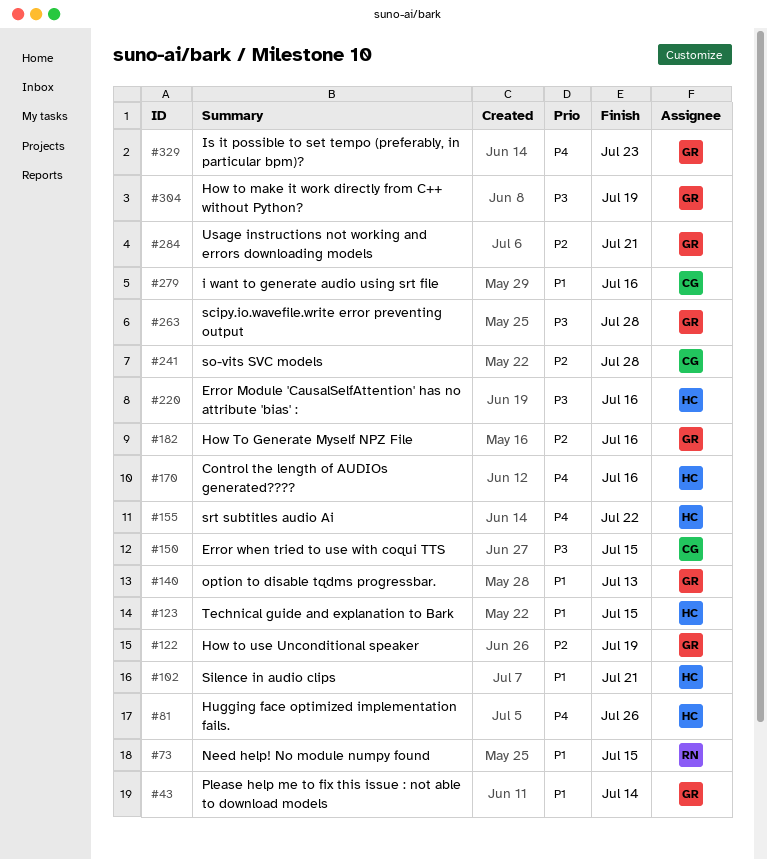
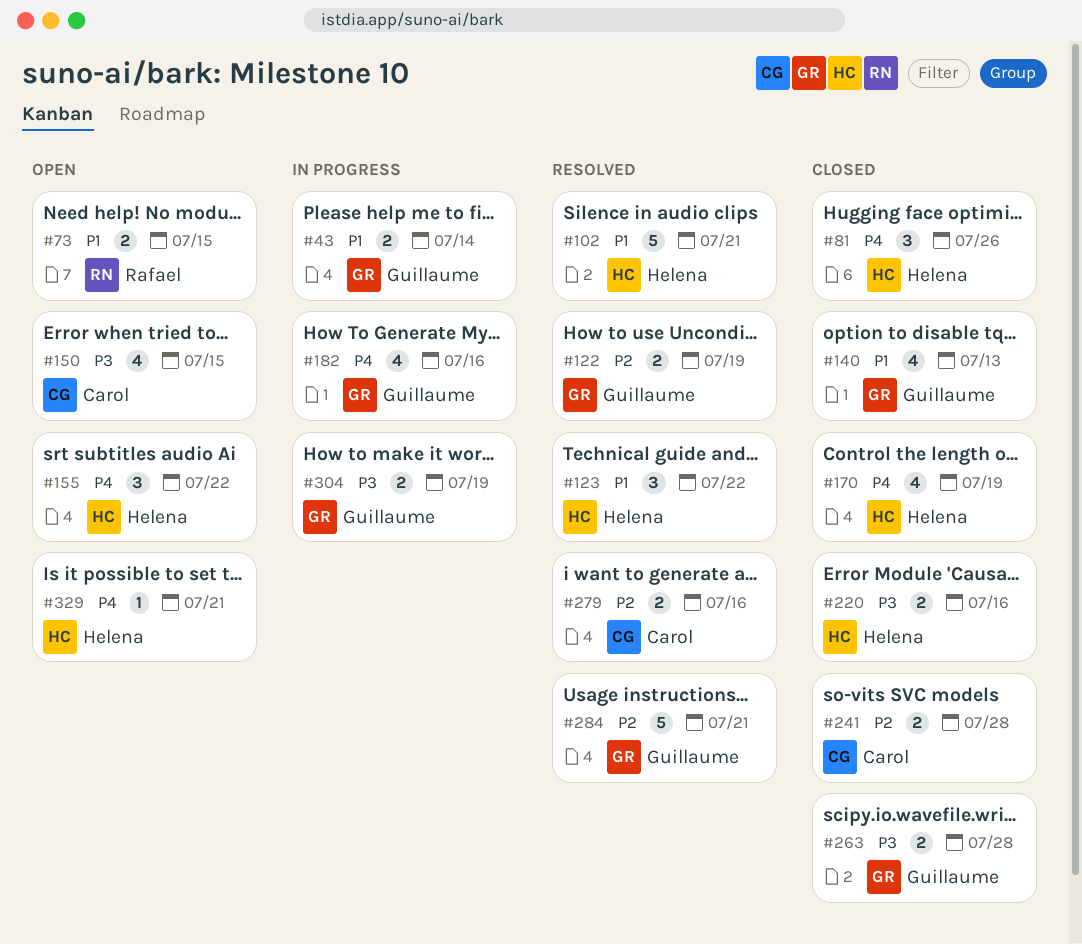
#123, due: Jul 15 -> Jul 22
#170, due: Jul 16 -> Jul 19
#182, priority: P2 -> P4
#279, priority: P1 -> P2
#329, owner: Guillaume -> Helena
#329, due: Jul 23 -> Jul 21

